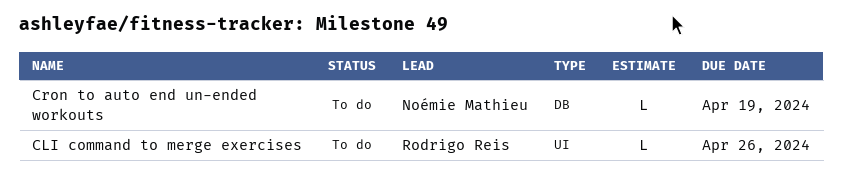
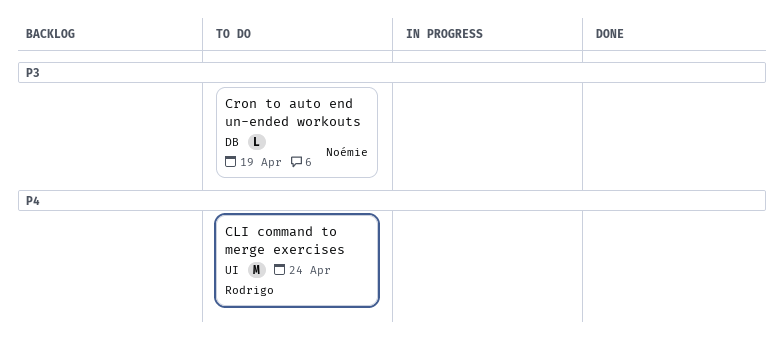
CLI command to merge exercises, estimate: L -> M
CLI command to merge exercises, due: Apr 26 -> Apr 24

